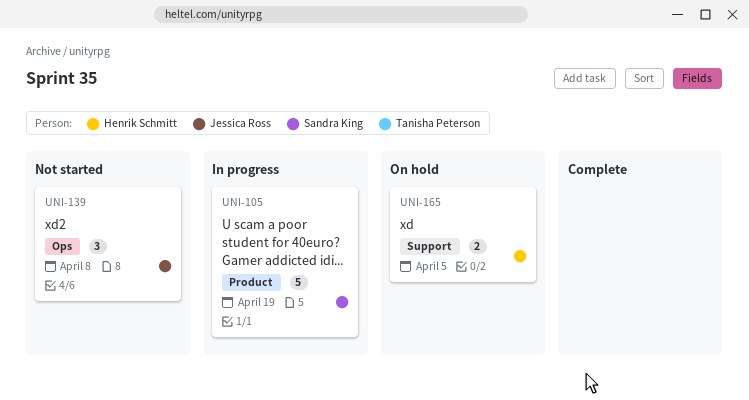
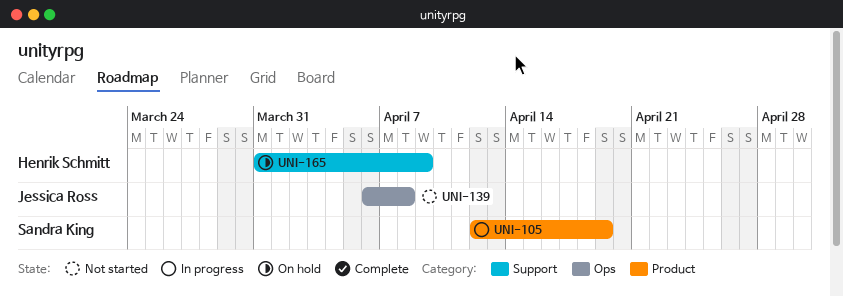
UNI-165, due: Apr 5 -> Apr 9

